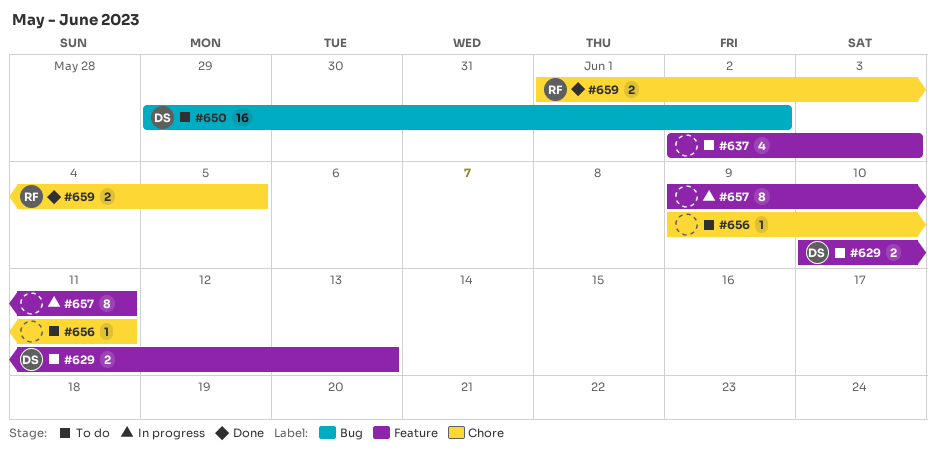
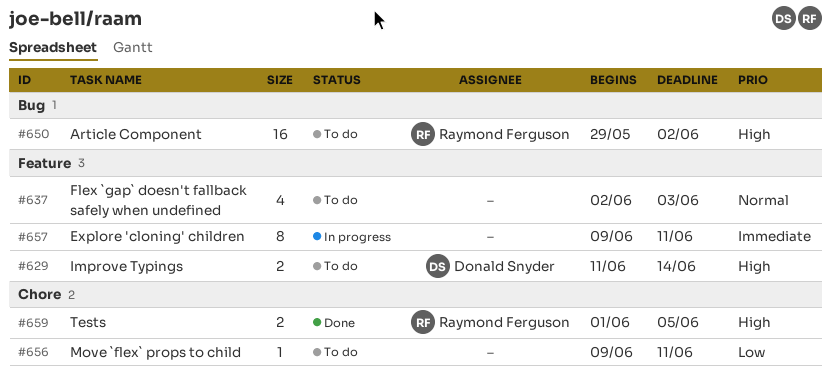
#629, start: Jun 10 -> Jun 11
#629, due: Jun 13 -> Jun 14
#650, owner: Donald Snyder -> Raymond Ferguson

